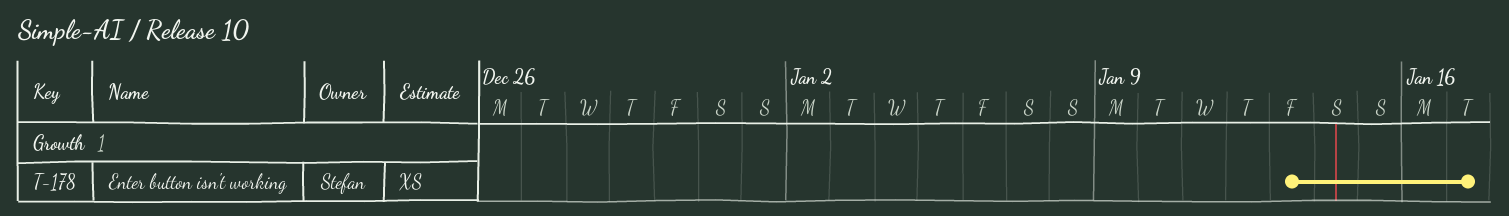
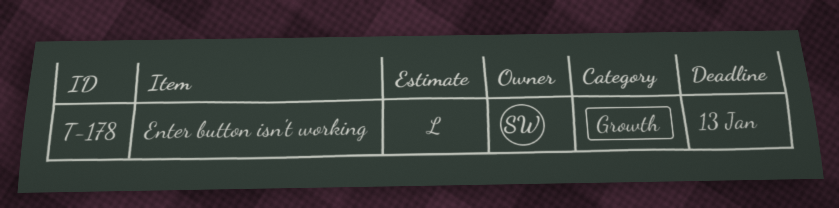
T-178, estimate: XS -> L
T-178, due: Jan 17 -> Jan 13

